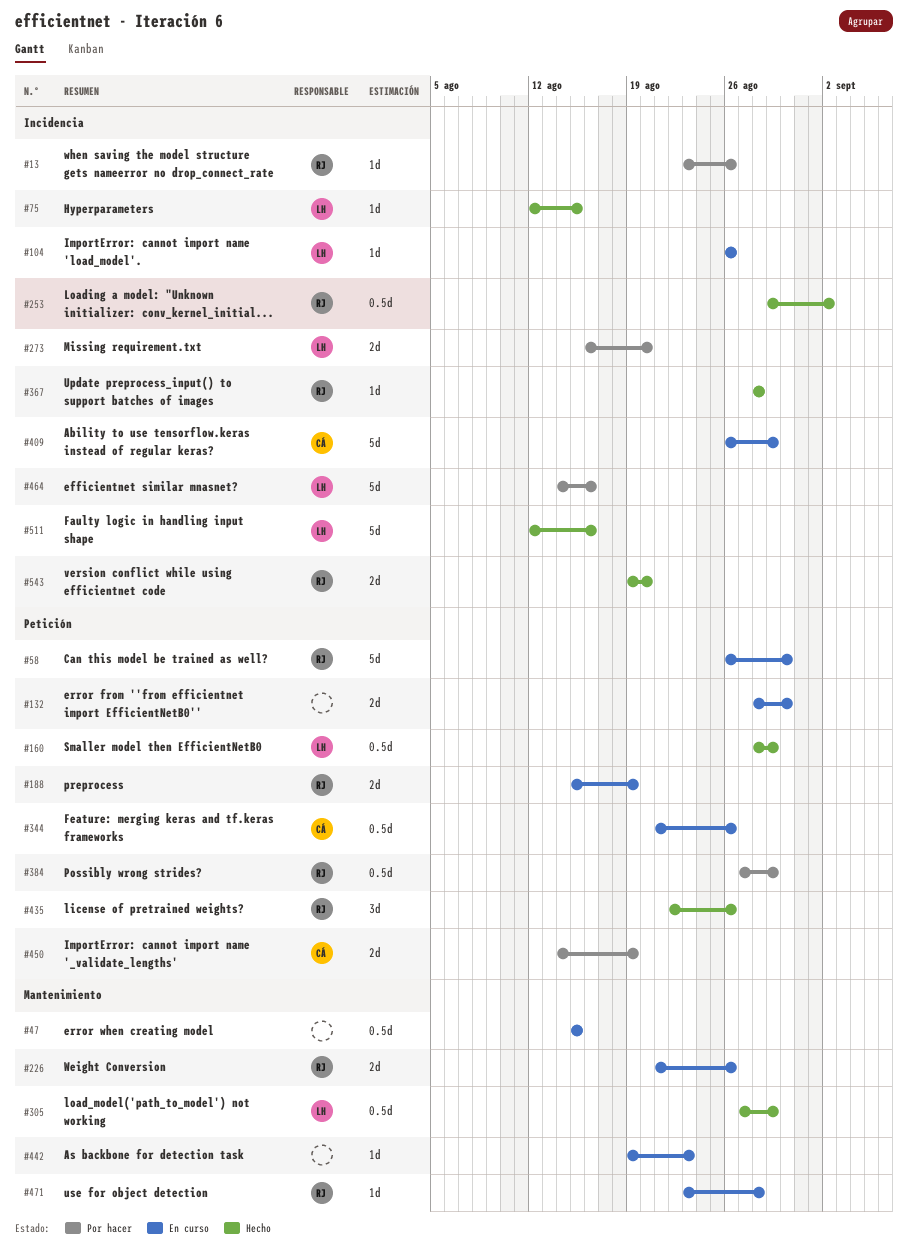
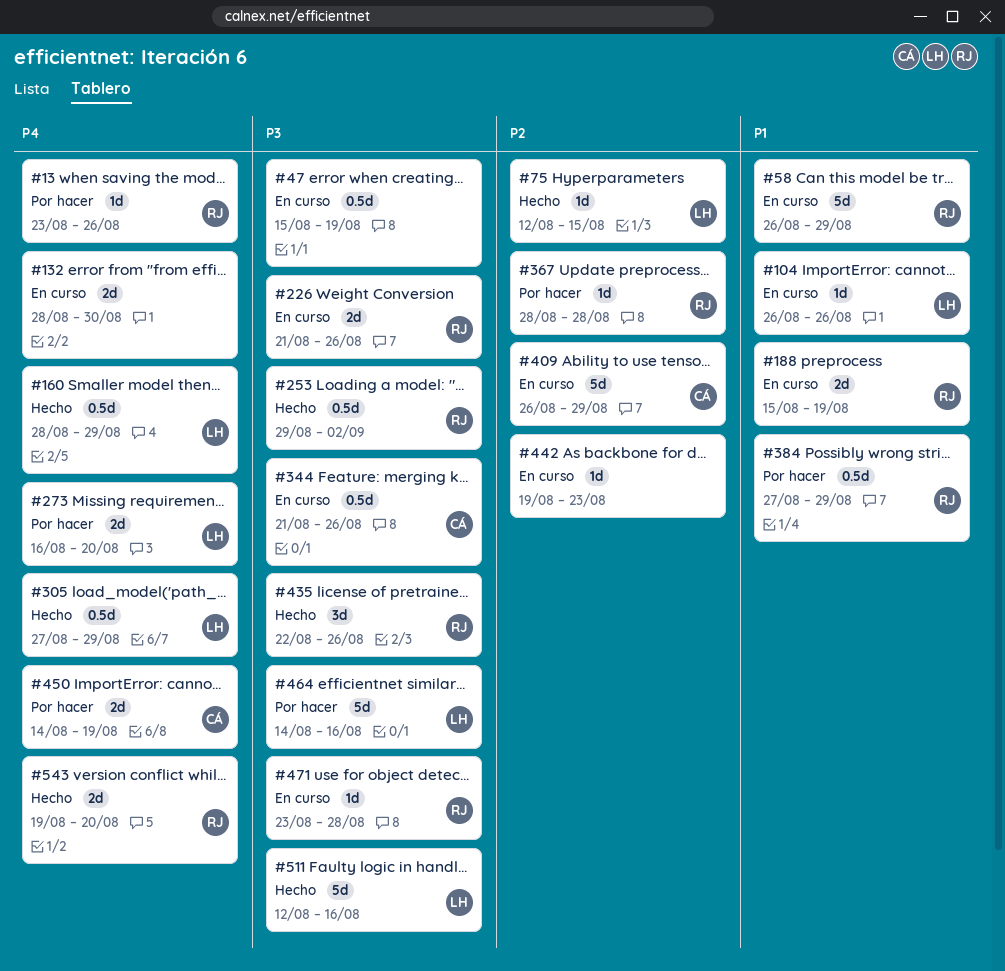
#47, due: Aug 15 -> Aug 19
#58, due: Aug 30 -> Aug 29
#367, status: Hecho -> Por hacer

